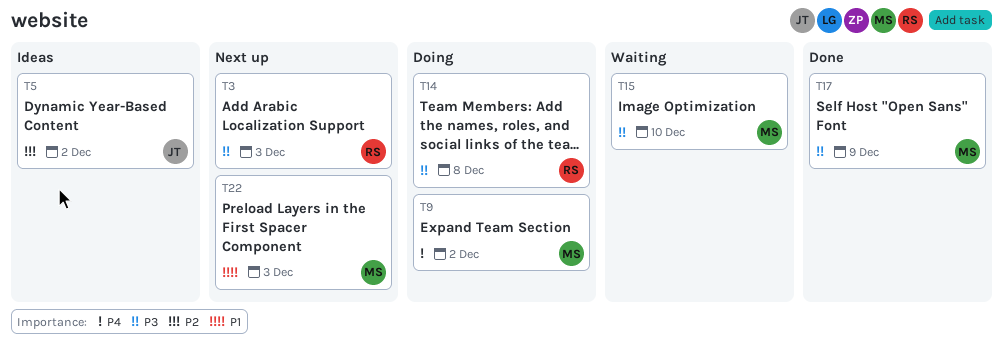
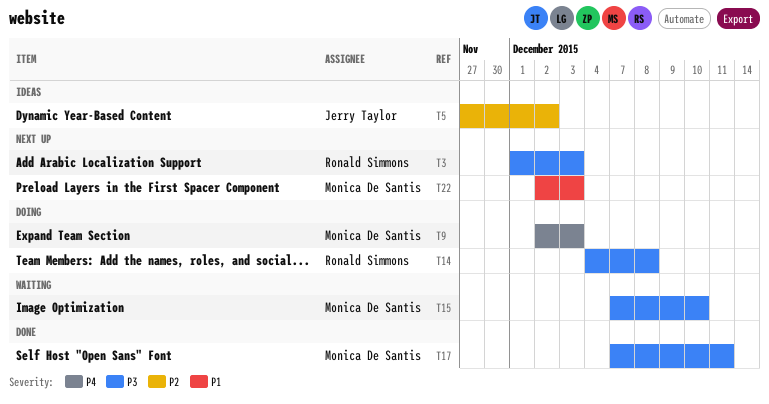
T9, due: Dec 2 -> Dec 3
T17, due: Dec 9 -> Dec 11

